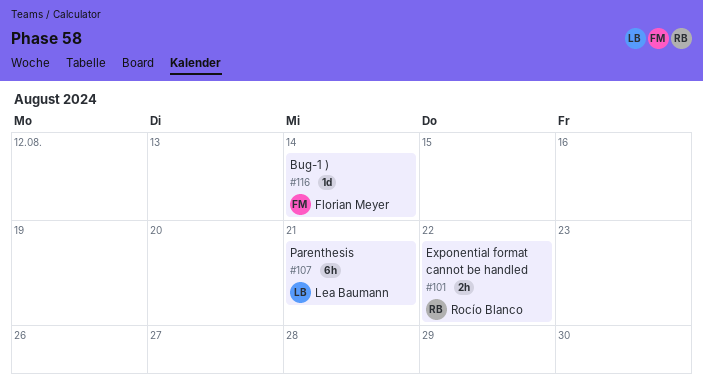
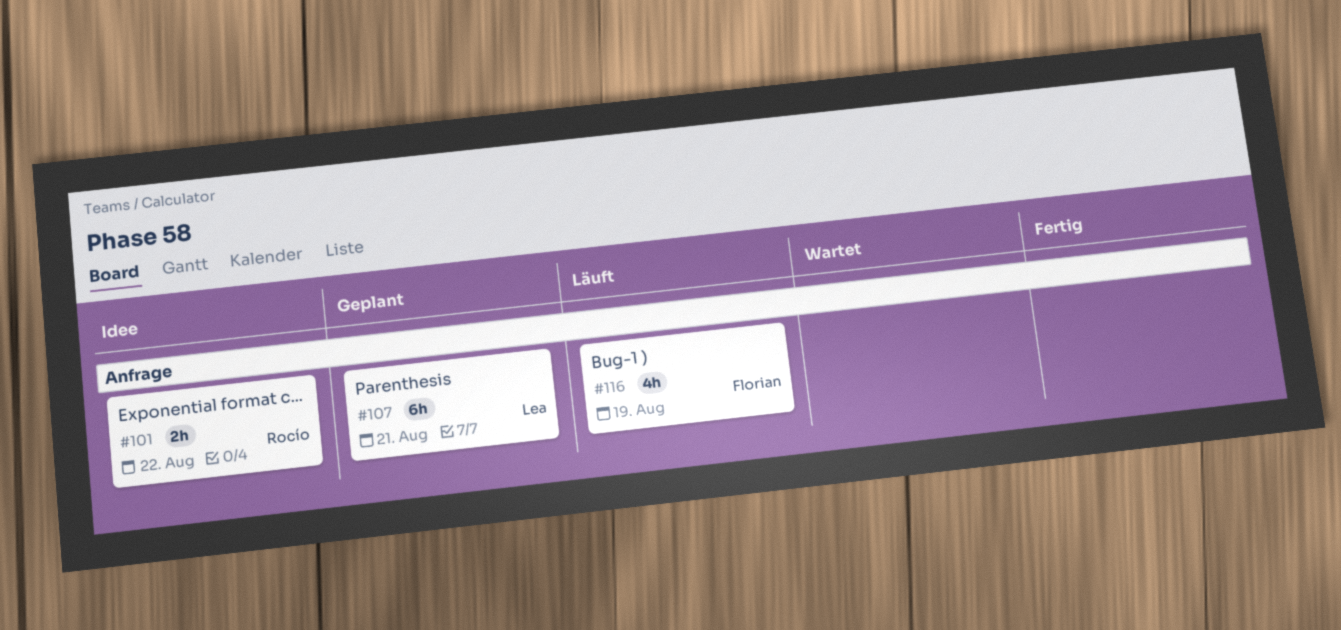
#116, estimate: 1d -> 4h
#116, due: Aug 14 -> Aug 19

